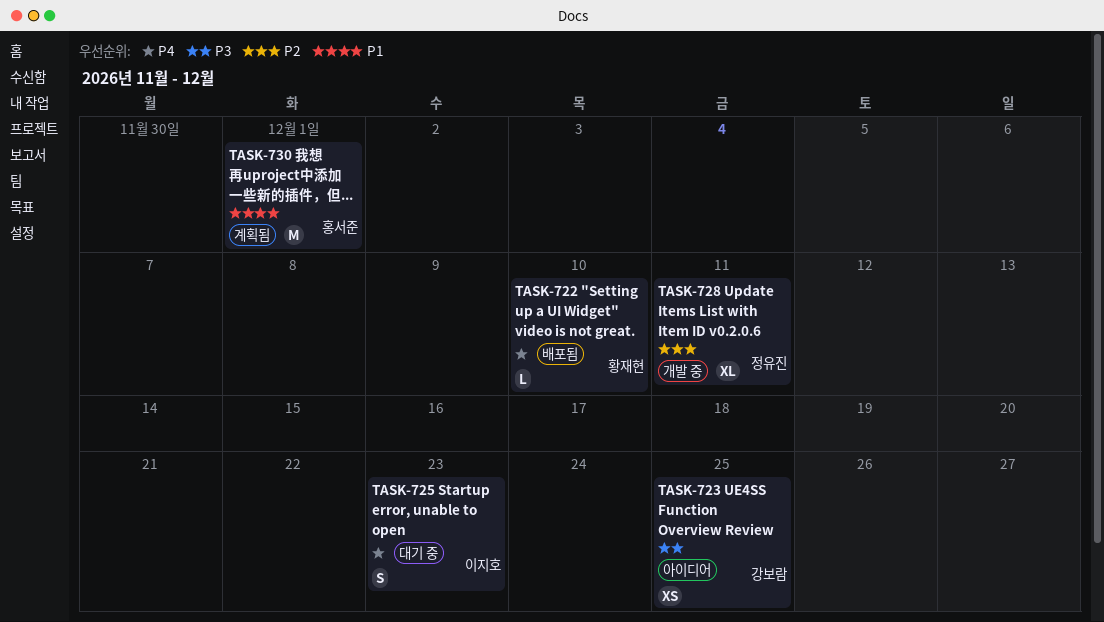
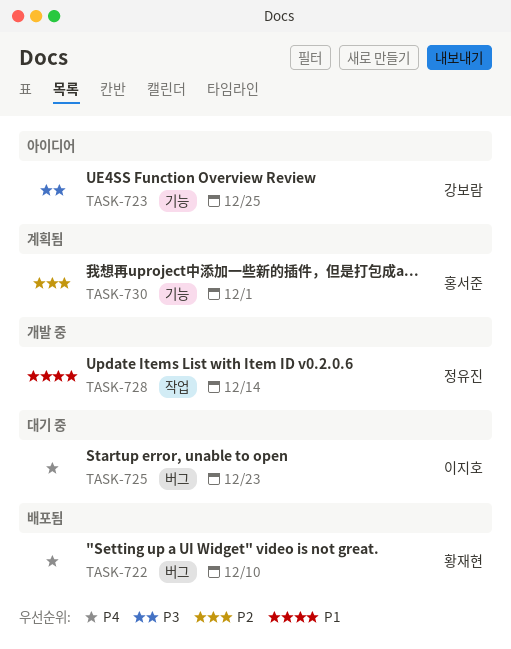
TASK-728, priority: P2 -> P1
TASK-728, due: Dec 11 -> Dec 14
TASK-730, priority: P1 -> P2

